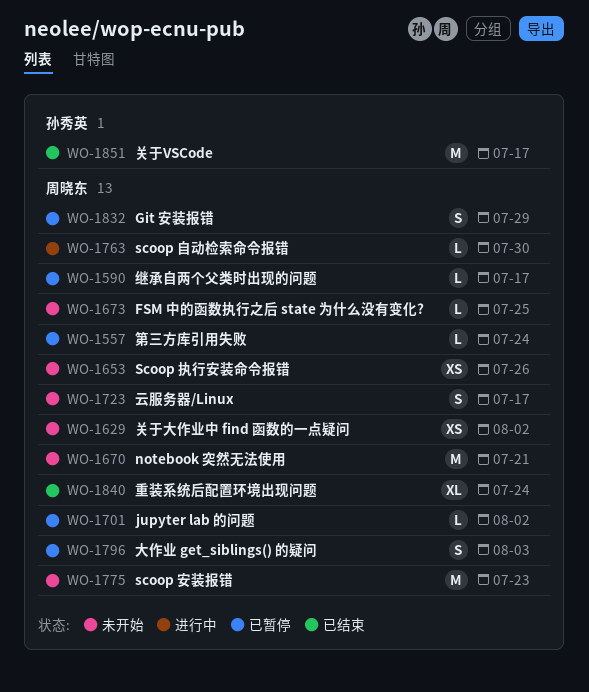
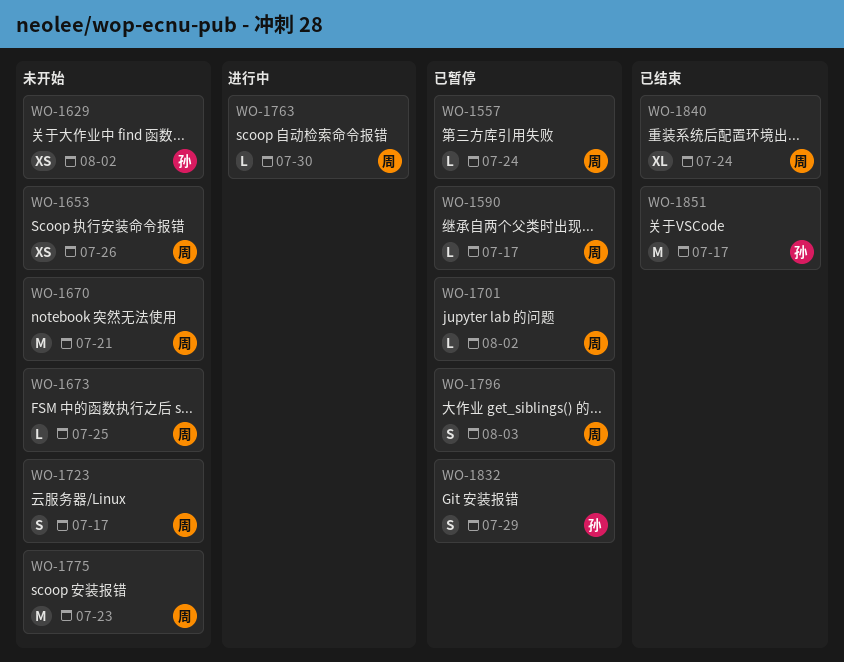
WO-1629, owner: 周晓东 -> 孙秀英
WO-1832, owner: 周晓东 -> 孙秀英

